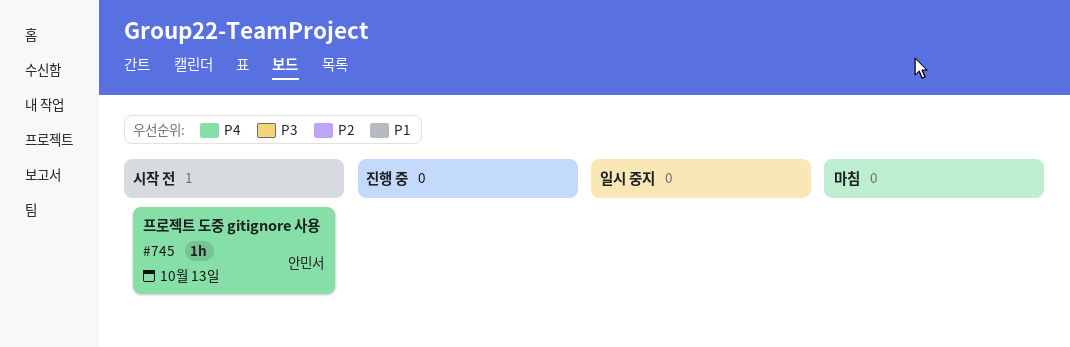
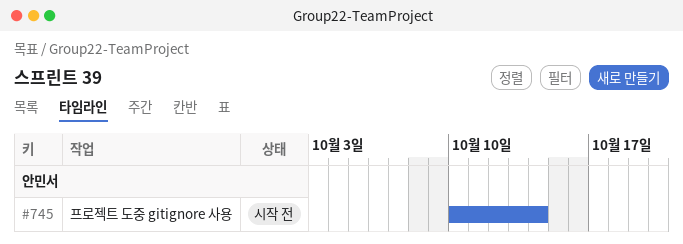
#745, due: Oct 13 -> Oct 14

